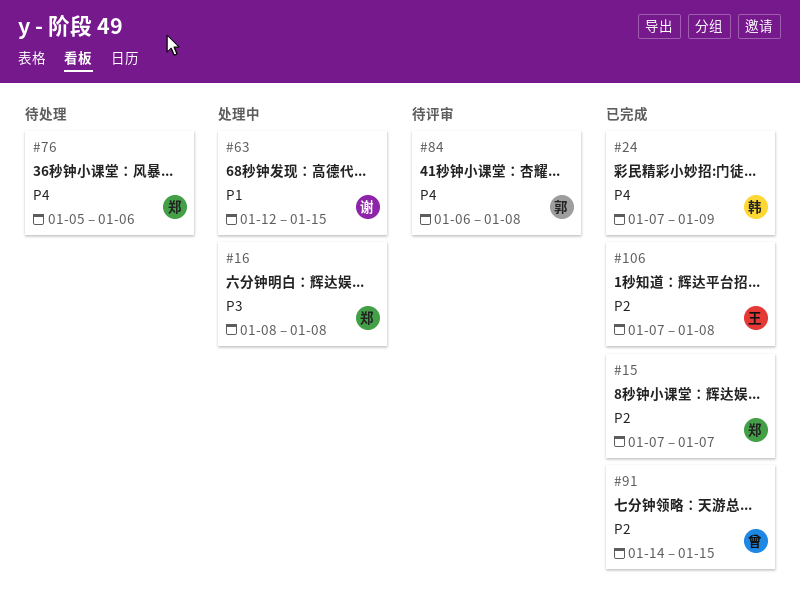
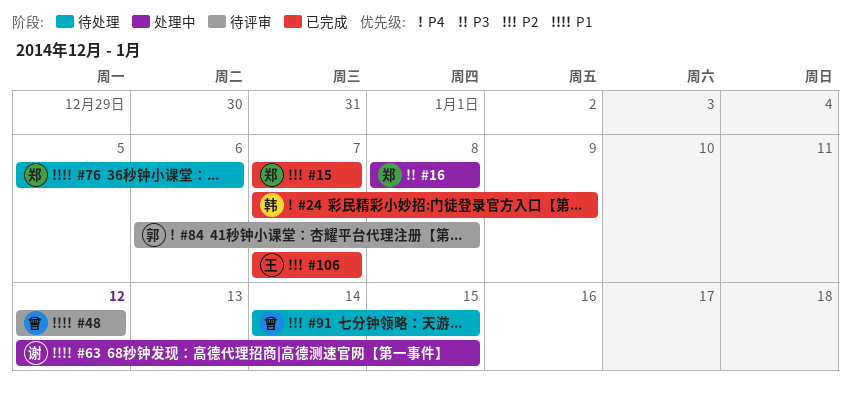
#48: none -> present
#76, priority: P4 -> P1
#91, status: 已完成 -> 待处理
#106, due: Jan 8 -> Jan 7

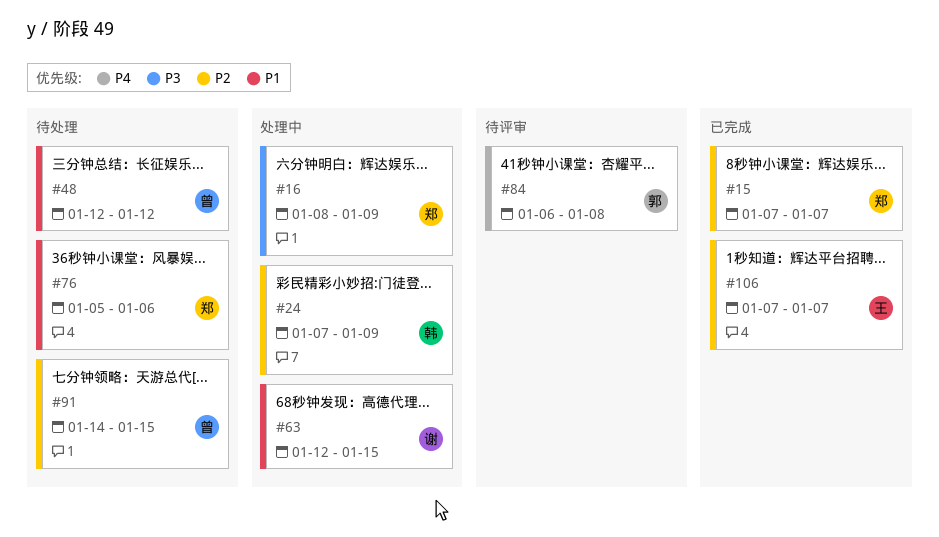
#16, due: Jan 8 -> Jan 9
#24, status: 已完成 -> 处理中
#24, priority: P4 -> P2
#48, status: 待评审 -> 待处理

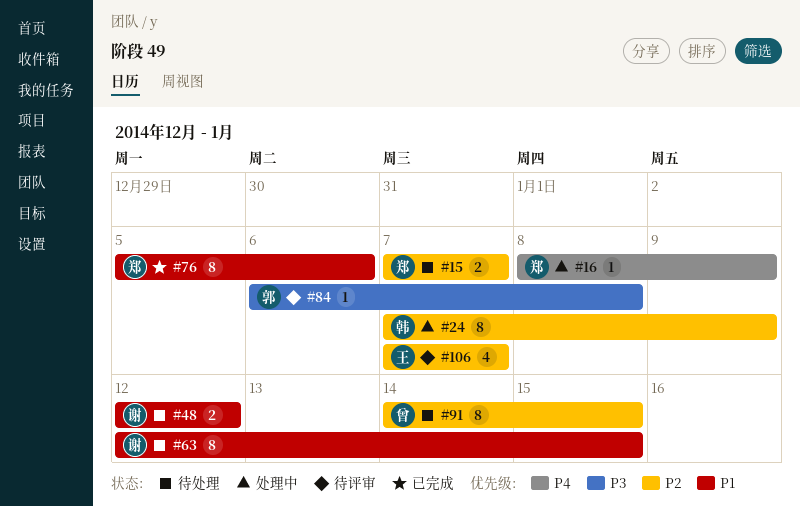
#15, status: 已完成 -> 待处理
#16, priority: P3 -> P4
#48, owner: 曾 -> 谢
#63, status: 处理中 -> 待处理
#76, status: 待处理 -> 已完成
#84, priority: P4 -> P3
#106, status: 已完成 -> 待评审

